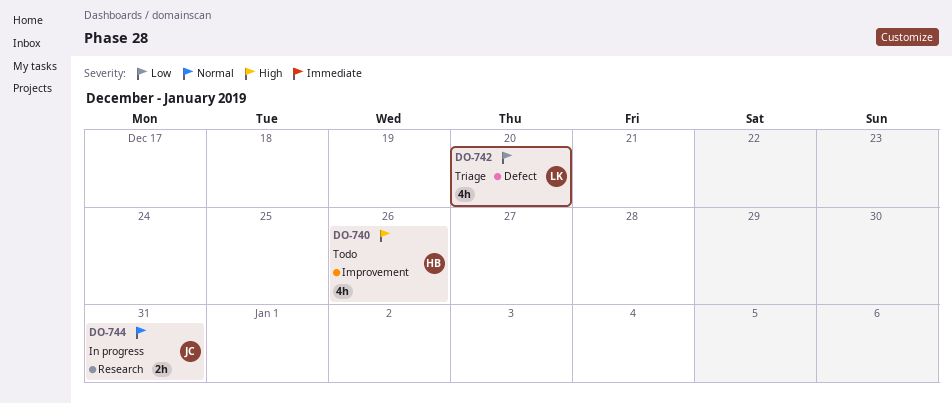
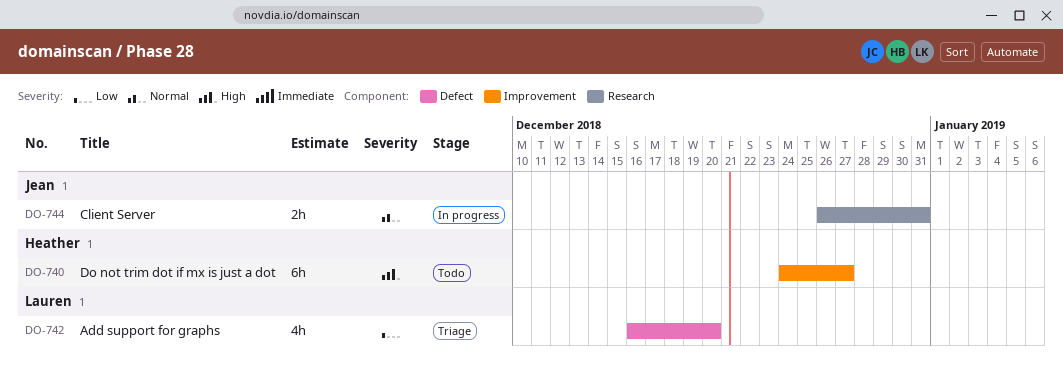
DO-740, estimate: 4h -> 6h
DO-740, due: Dec 26 -> Dec 27

